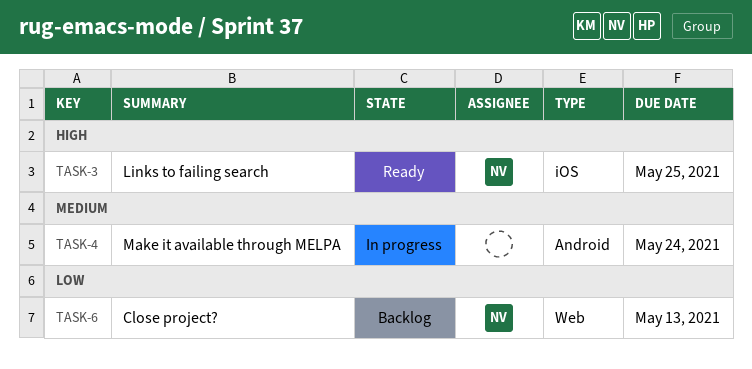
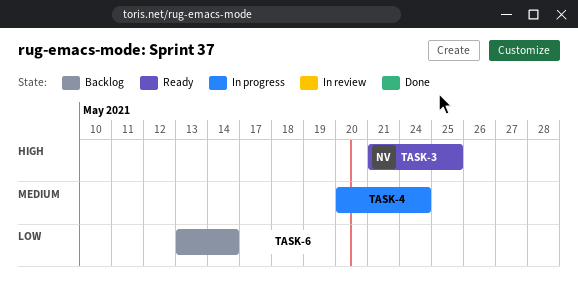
TASK-6, owner: NV -> none
TASK-6, due: May 13 -> May 14

